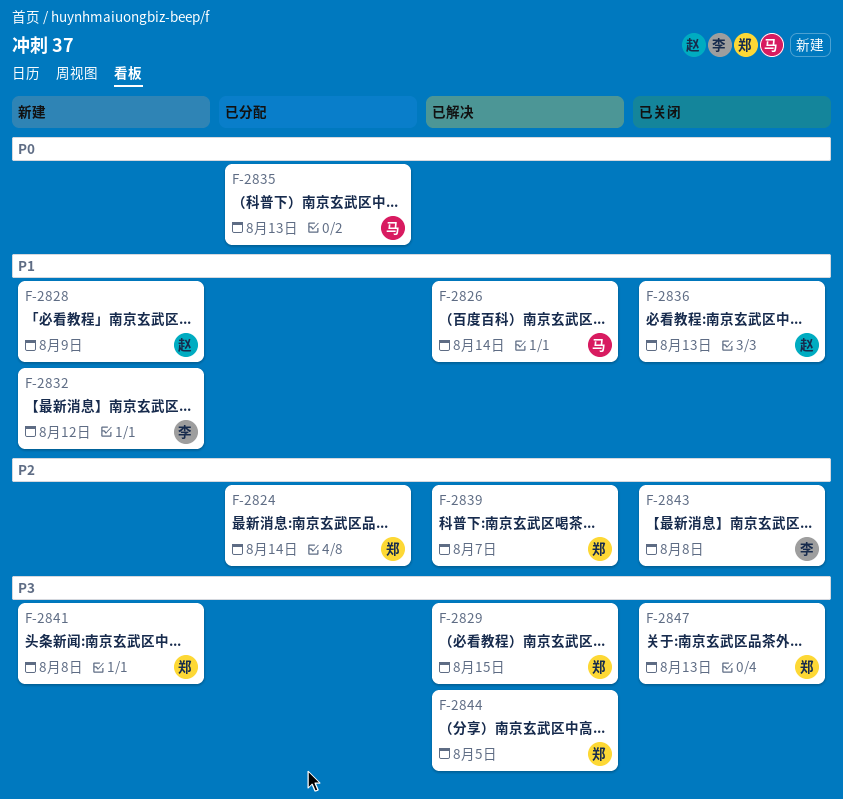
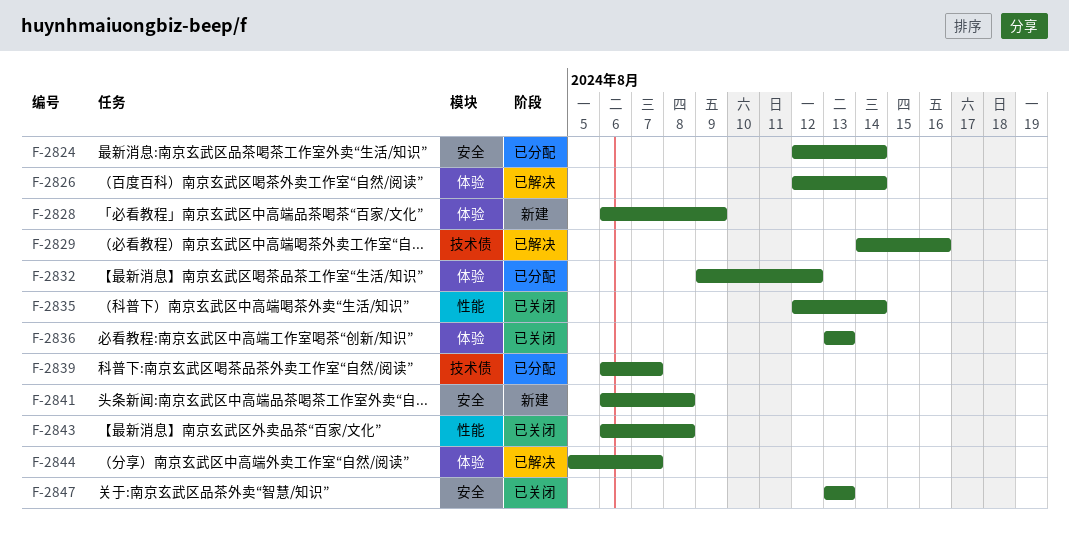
F-2829, due: Aug 15 -> Aug 16
F-2832, status: 新建 -> 已分配
F-2835, status: 已分配 -> 已关闭
F-2835, due: Aug 13 -> Aug 14
F-2839, status: 已解决 -> 已分配
F-2844, due: Aug 5 -> Aug 7

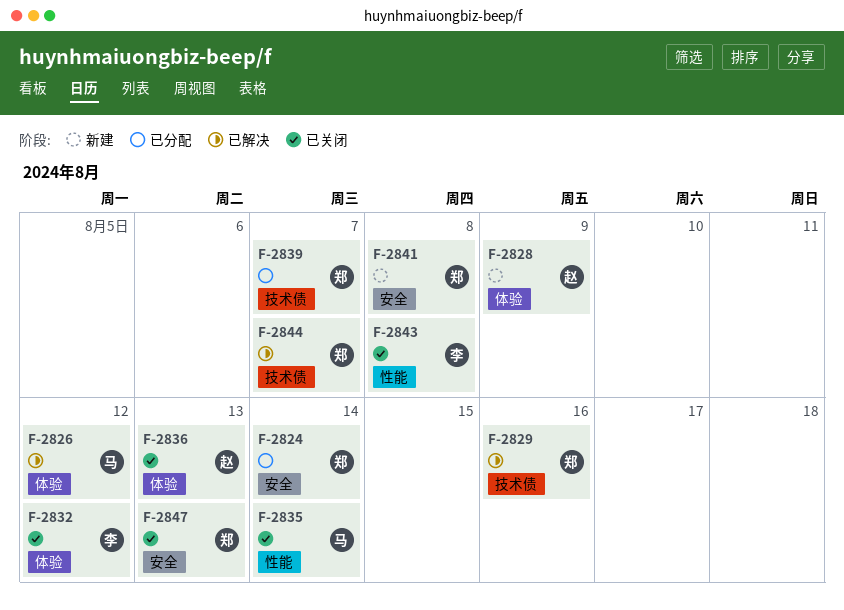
F-2826, due: Aug 14 -> Aug 12
F-2832, status: 已分配 -> 已关闭
F-2844, label: 体验 -> 技术债

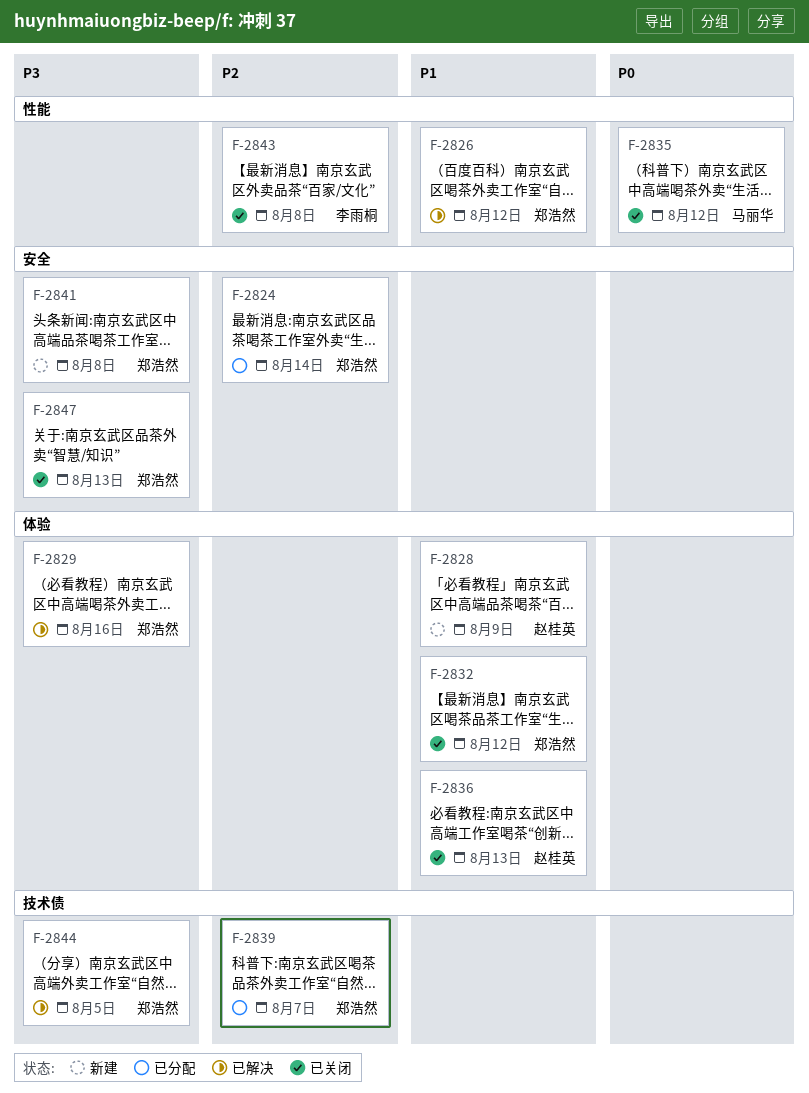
F-2826, owner: 马丽华 -> 郑浩然
F-2826, label: 体验 -> 性能
F-2829, label: 技术债 -> 体验
F-2832, owner: 李雨桐 -> 郑浩然
F-2835, due: Aug 14 -> Aug 12
F-2844, due: Aug 7 -> Aug 5

